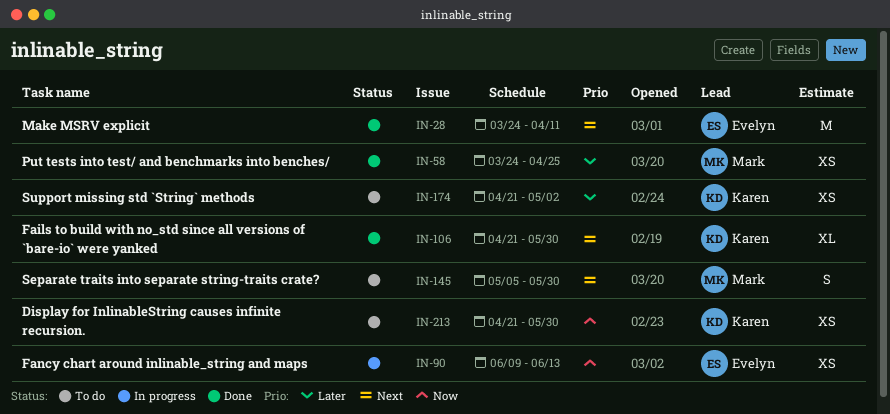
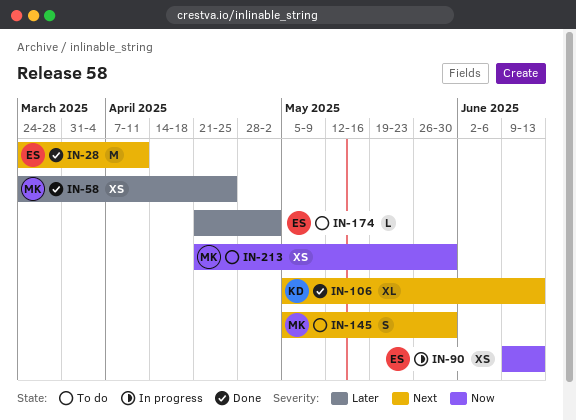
IN-106, start: Apr 21 -> May 5
IN-106, due: May 30 -> Jun 13
IN-174, owner: Karen -> Evelyn
IN-174, estimate: XS -> L
IN-213, owner: Karen -> Mark

